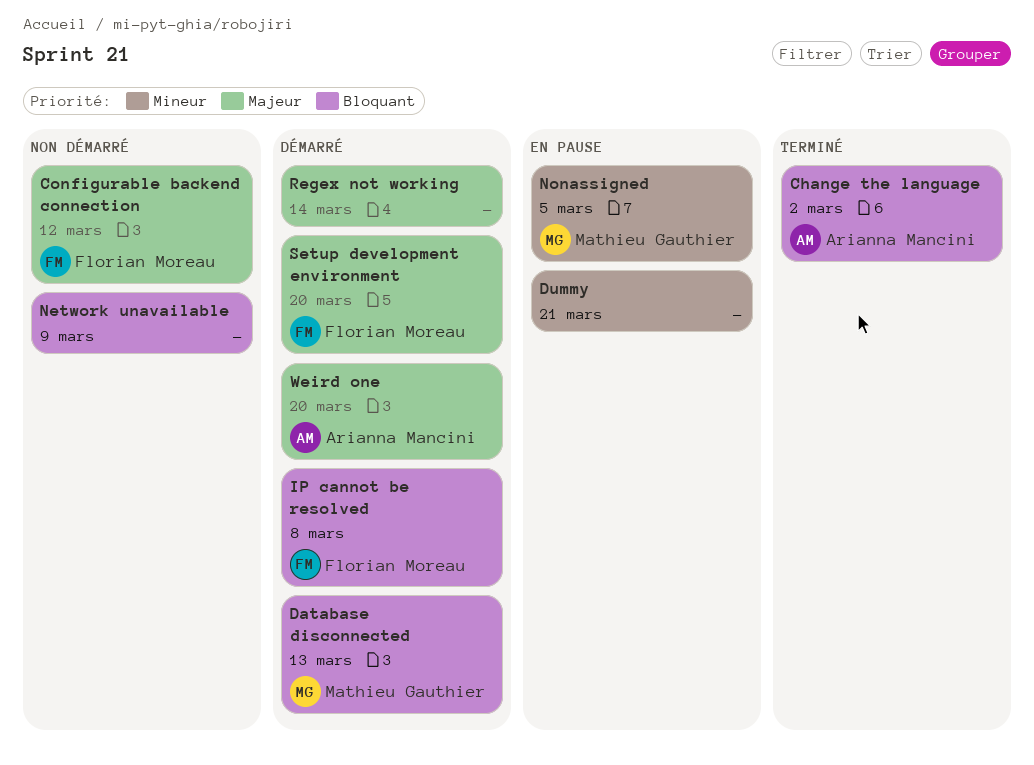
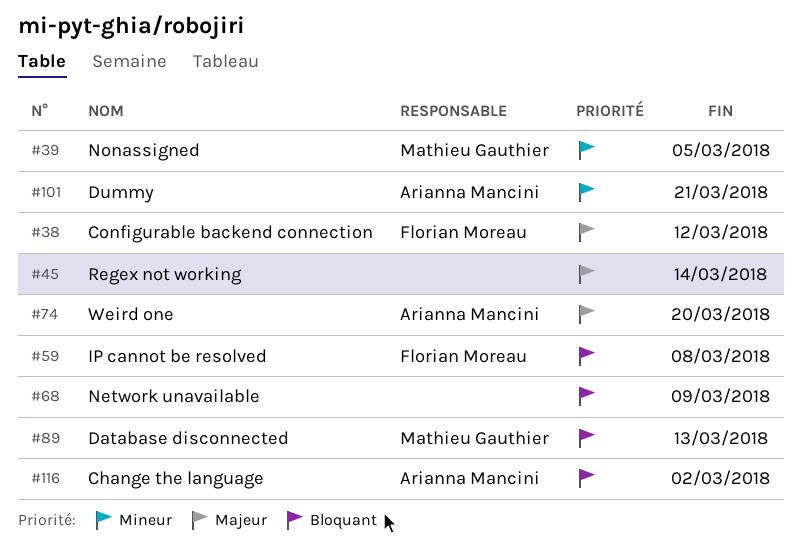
Dummy, owner: none -> Arianna Mancini
Setup development environment: present -> none

